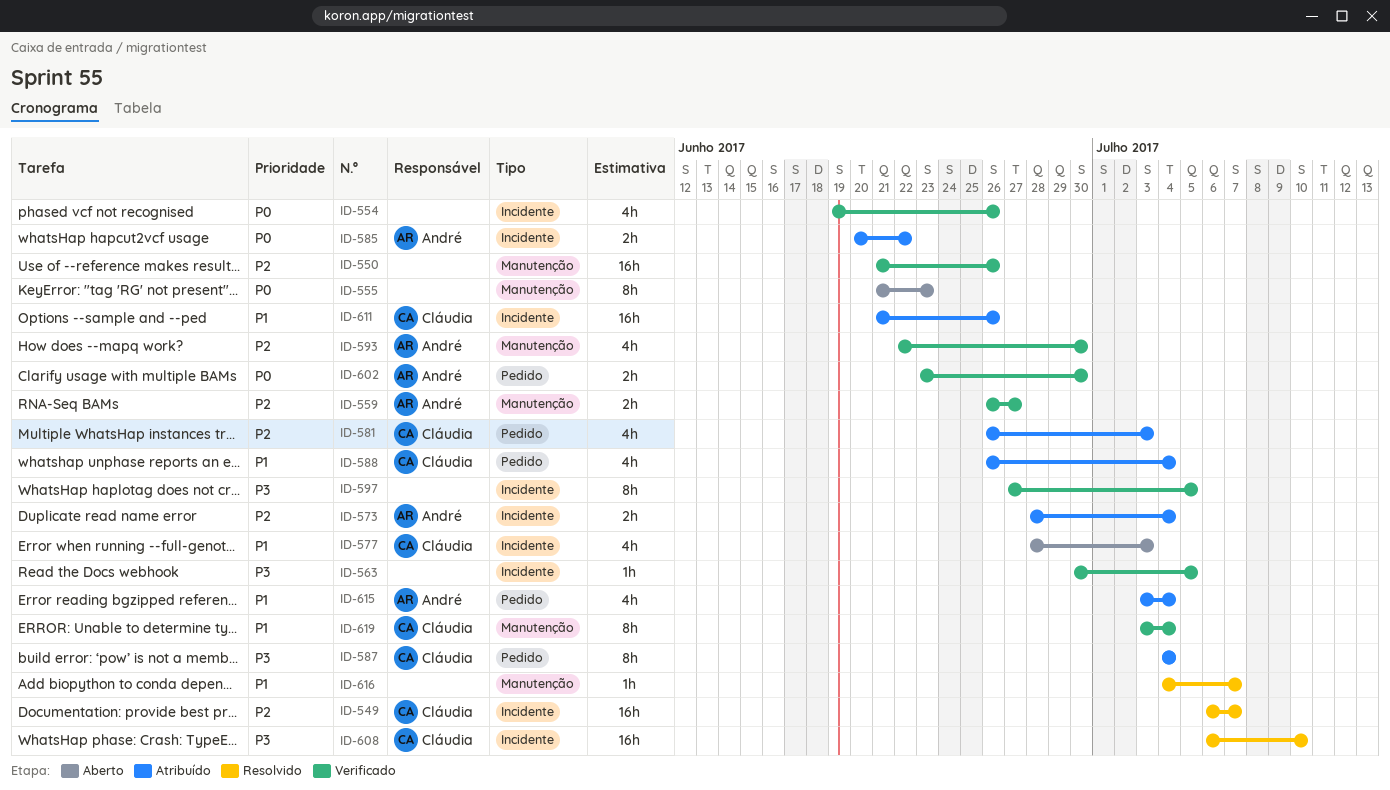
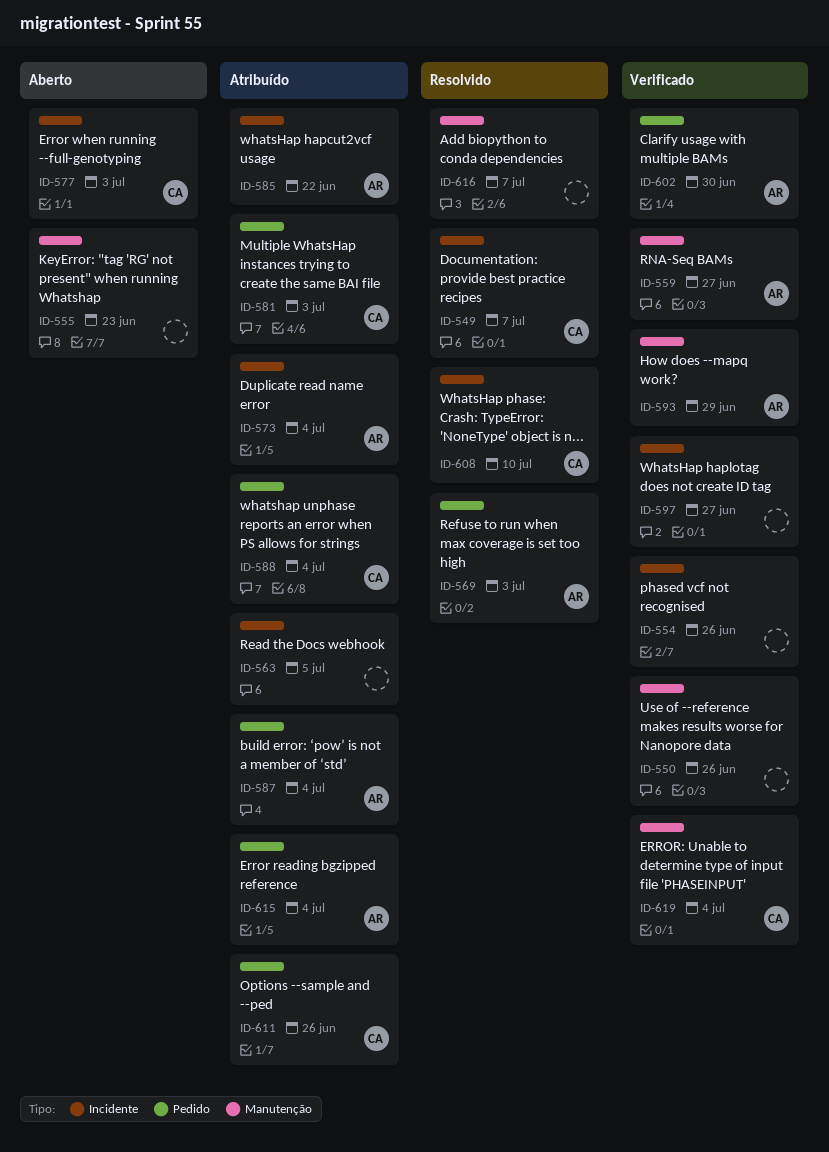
ID-563, status: Verificado -> Atribuído
ID-569: none -> present
ID-587, owner: Cláudia -> André
ID-593, due: Jun 30 -> Jun 29
ID-597, due: Jul 5 -> Jun 27
ID-611, label: Incidente -> Pedido

